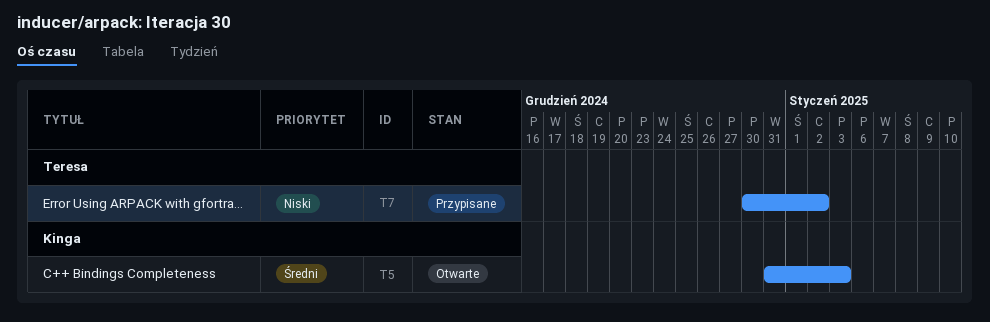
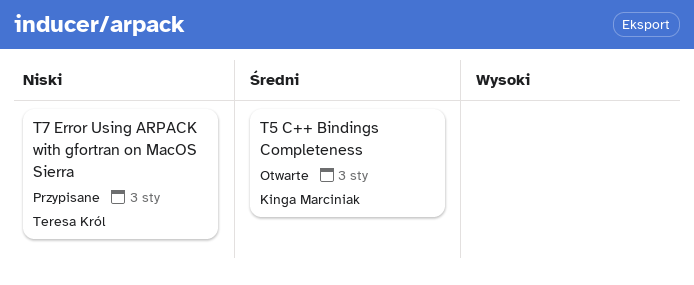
T7, due: Jan 2 -> Jan 3

